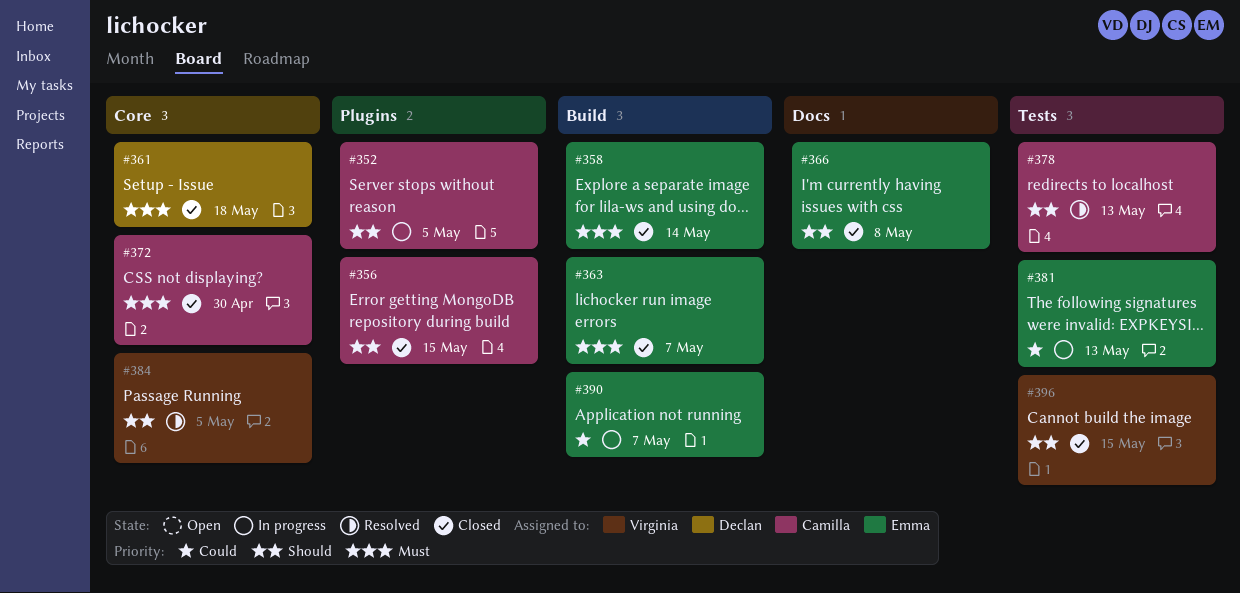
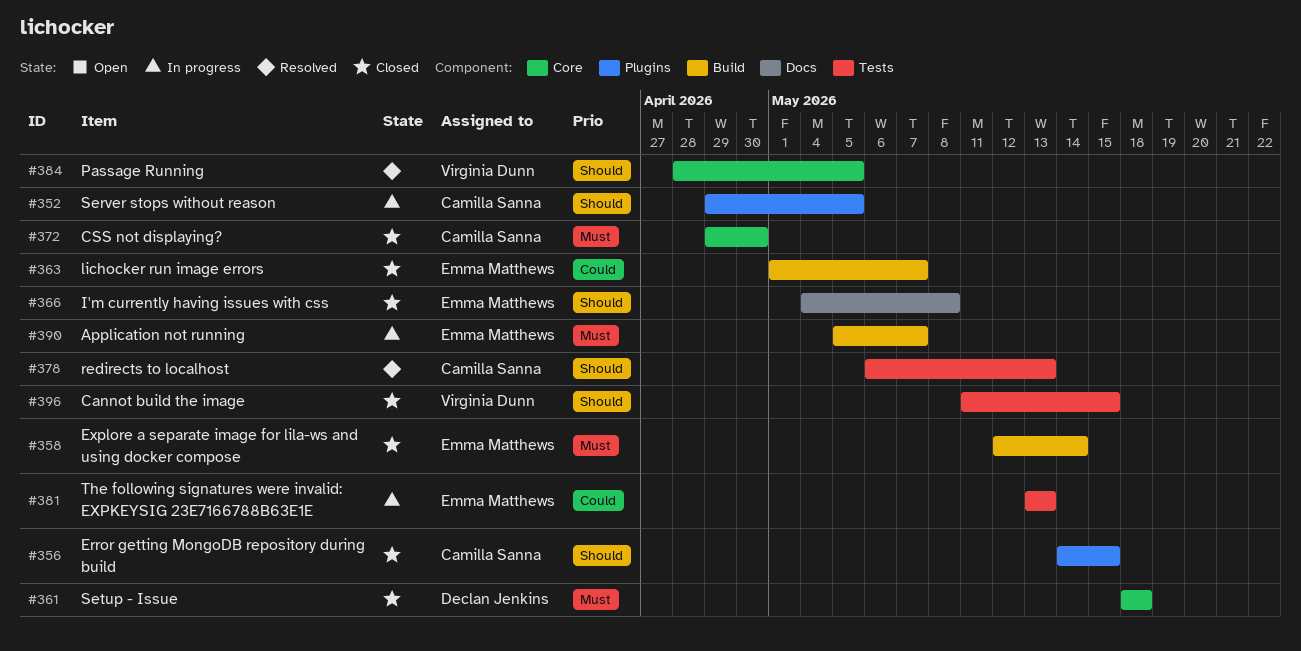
#363, priority: Must -> Could
#390, priority: Could -> Must

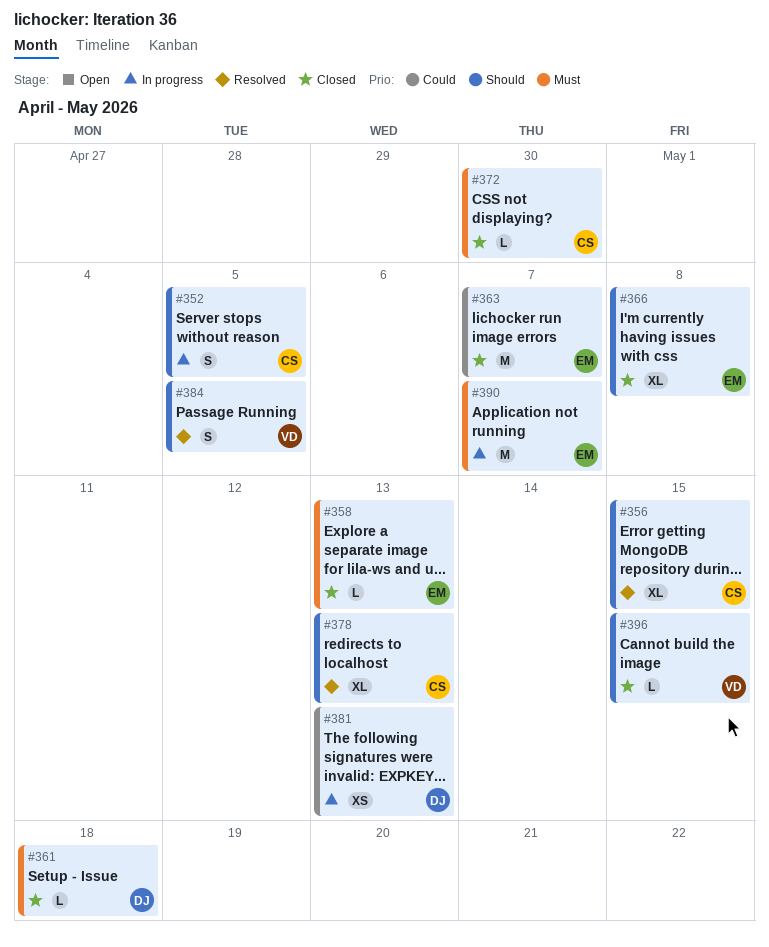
#356, status: Closed -> Resolved
#358, due: May 14 -> May 13
#381, owner: Emma Matthews -> Declan Jenkins

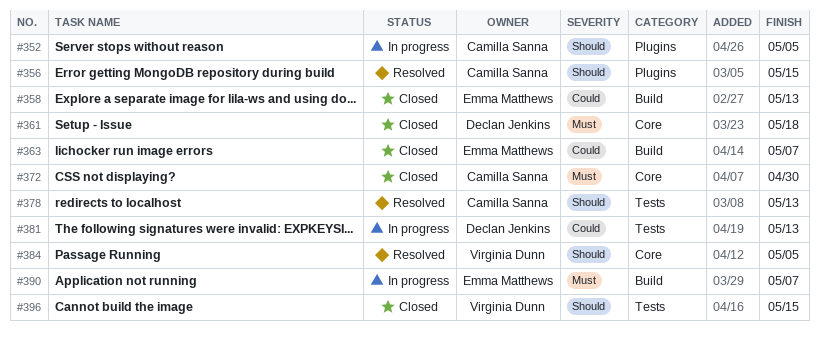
#358, priority: Must -> Could
#366: present -> none

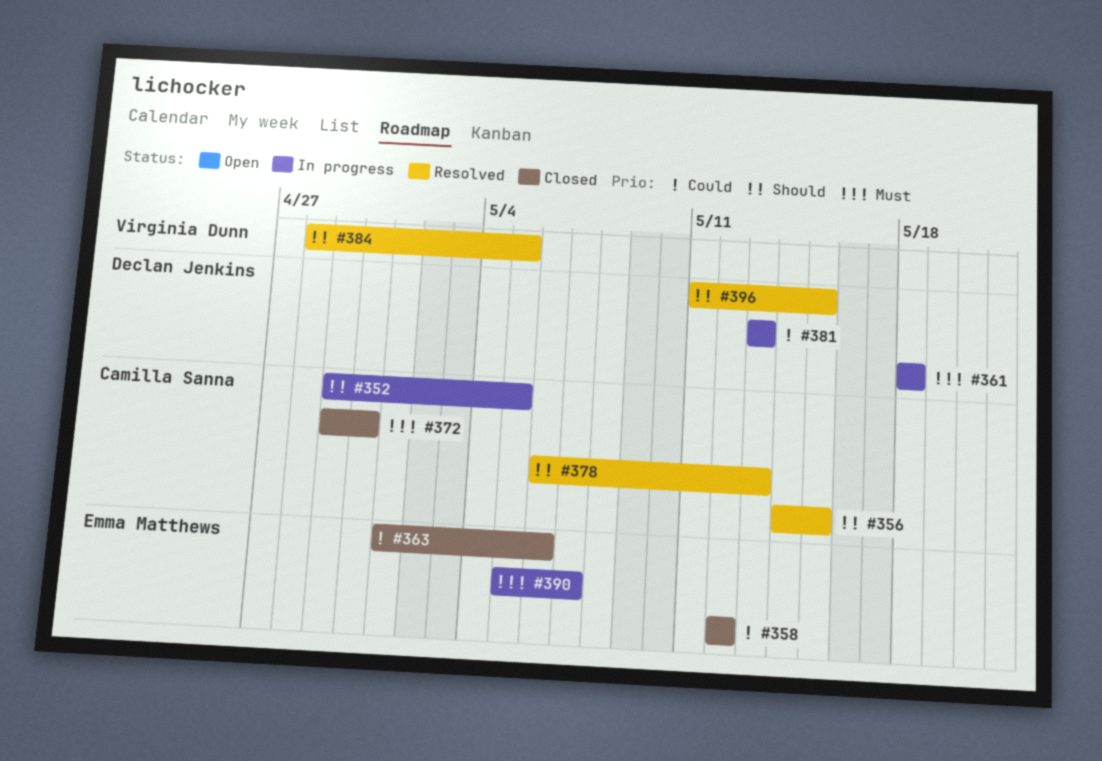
#358, due: May 13 -> May 12
#361, status: Closed -> In progress
#363, due: May 7 -> May 6
#396, status: Closed -> Resolved
#396, owner: Virginia Dunn -> Declan Jenkins

